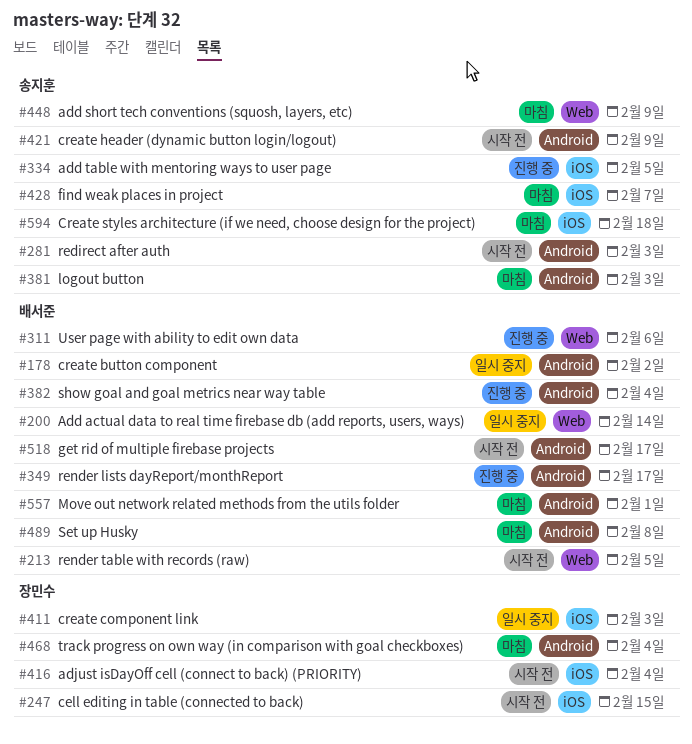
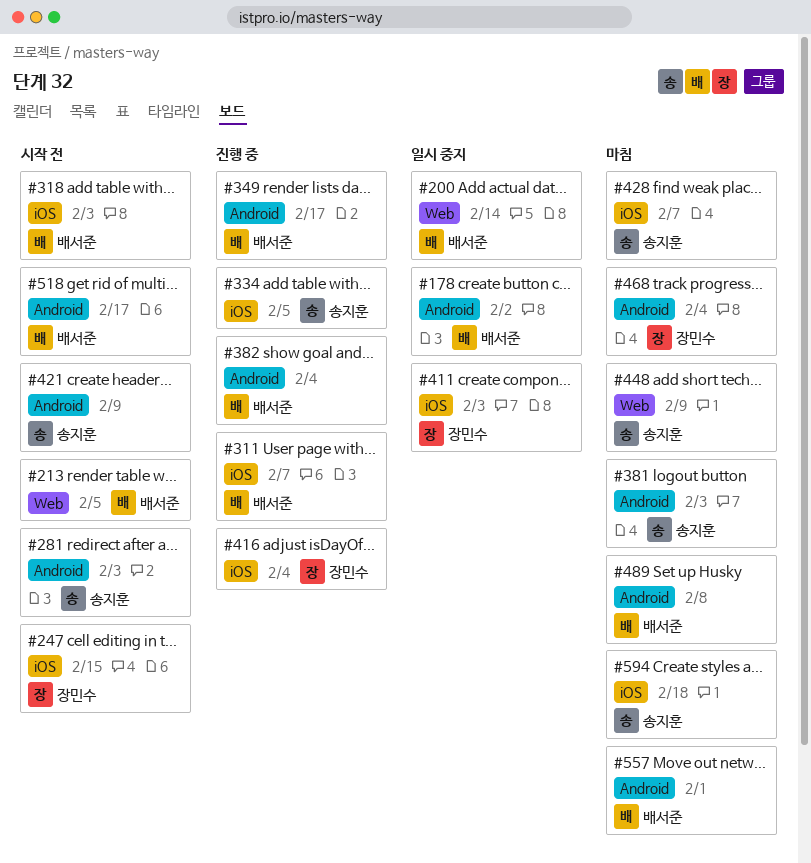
#311, label: Web -> iOS
#311, due: Feb 6 -> Feb 7
#318: none -> present
#416, status: 시작 전 -> 진행 중

